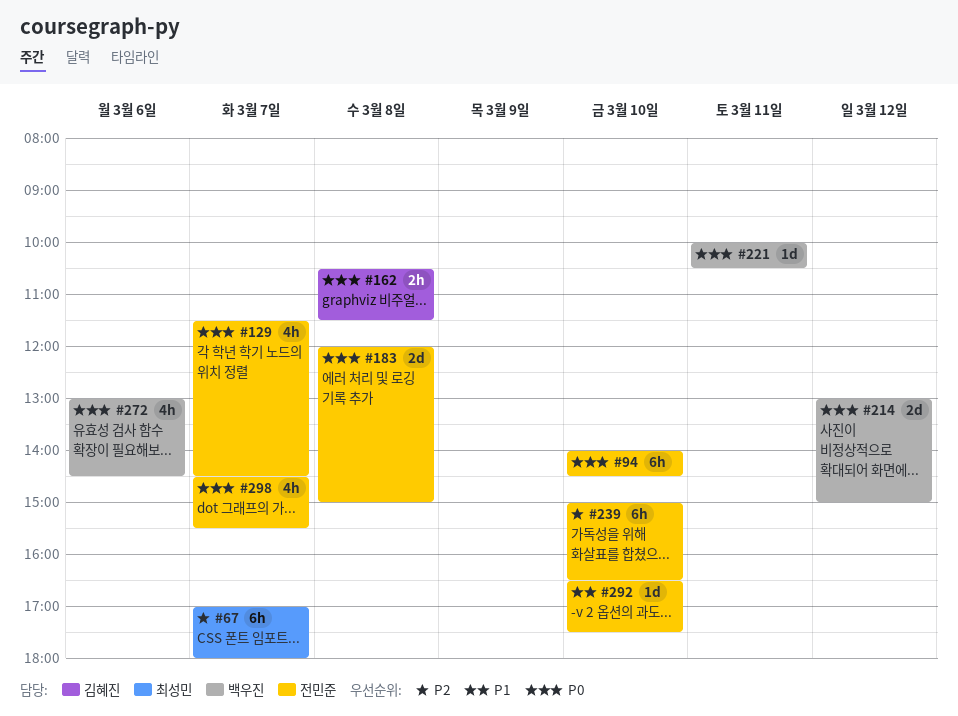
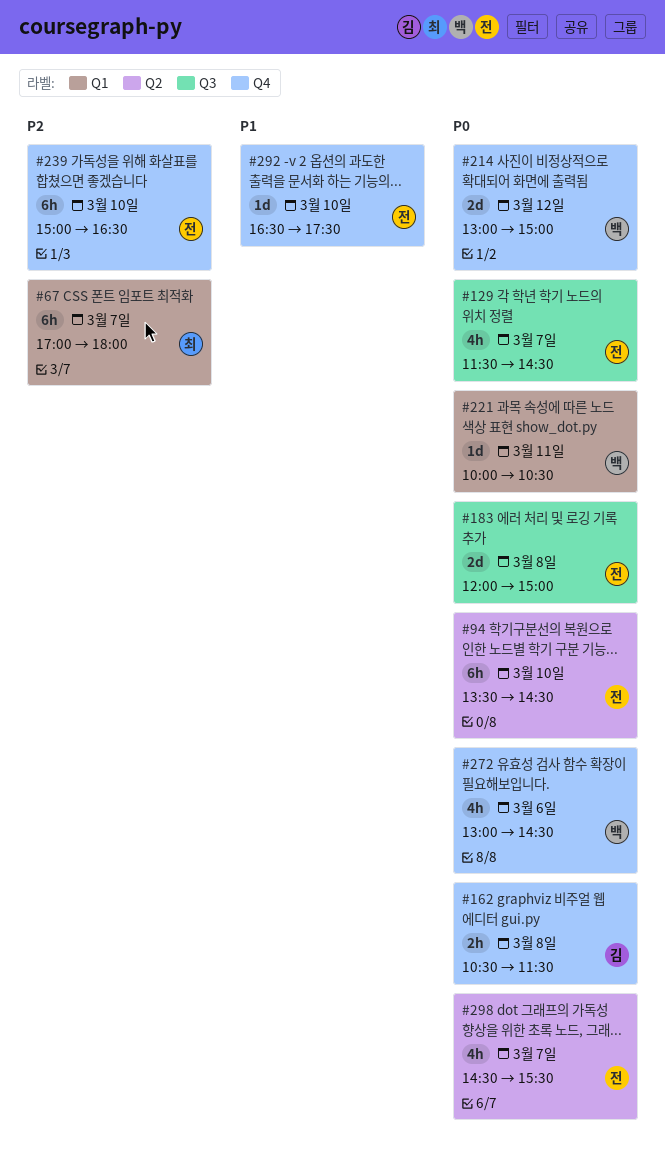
#94, begins: 14:00 -> 13:30

